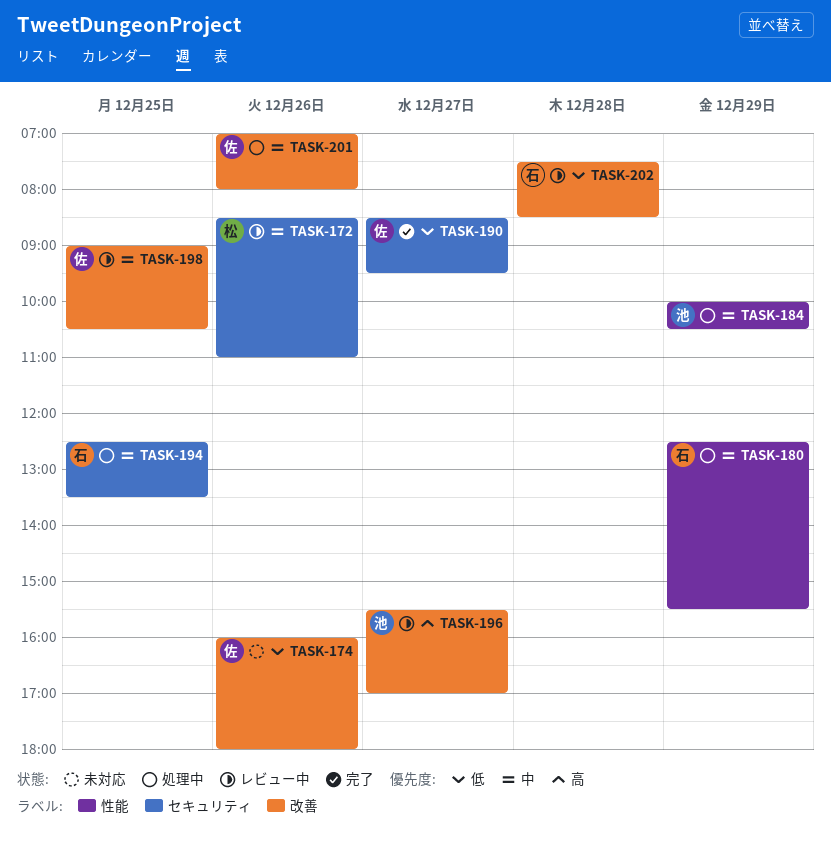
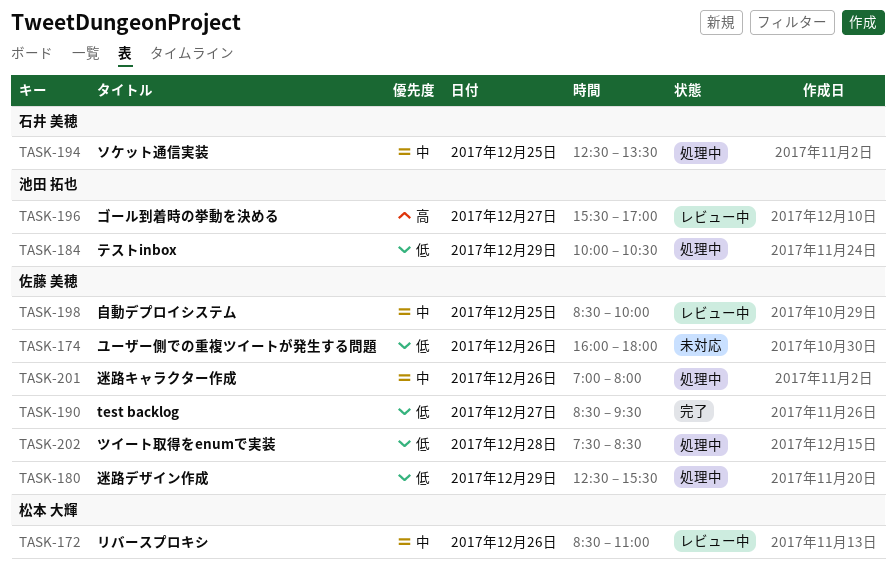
TASK-180, owner: 石井 美穂 -> 佐藤 美穂
TASK-180, priority: 中 -> 低
TASK-184, priority: 中 -> 低
TASK-198, begins: 09:00 -> 08:30
TASK-198, ends: 10:30 -> 10:00
TASK-202, status: レビュー中 -> 処理中
TASK-202, owner: 石井 美穂 -> 佐藤 美穂

